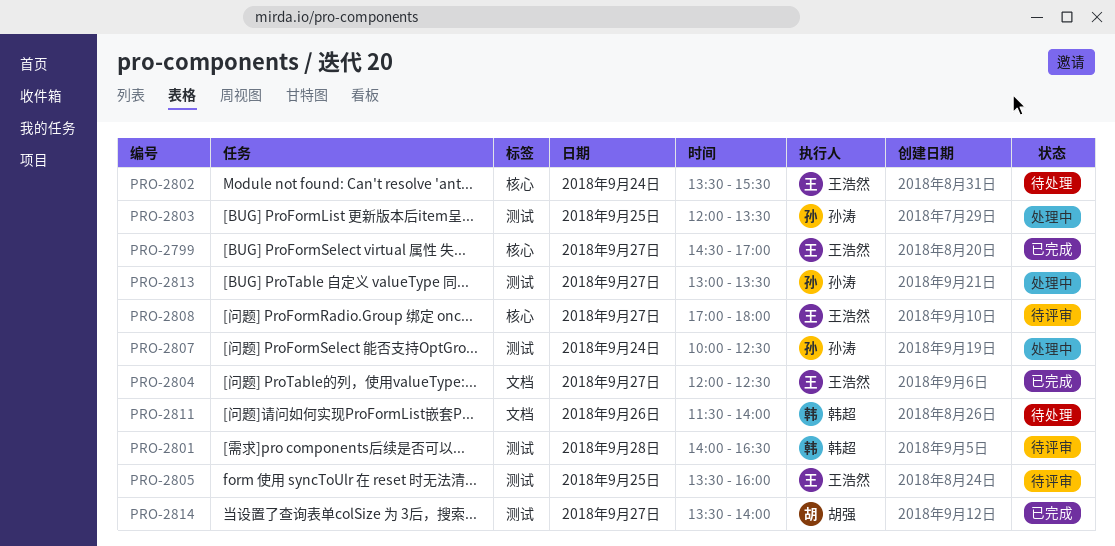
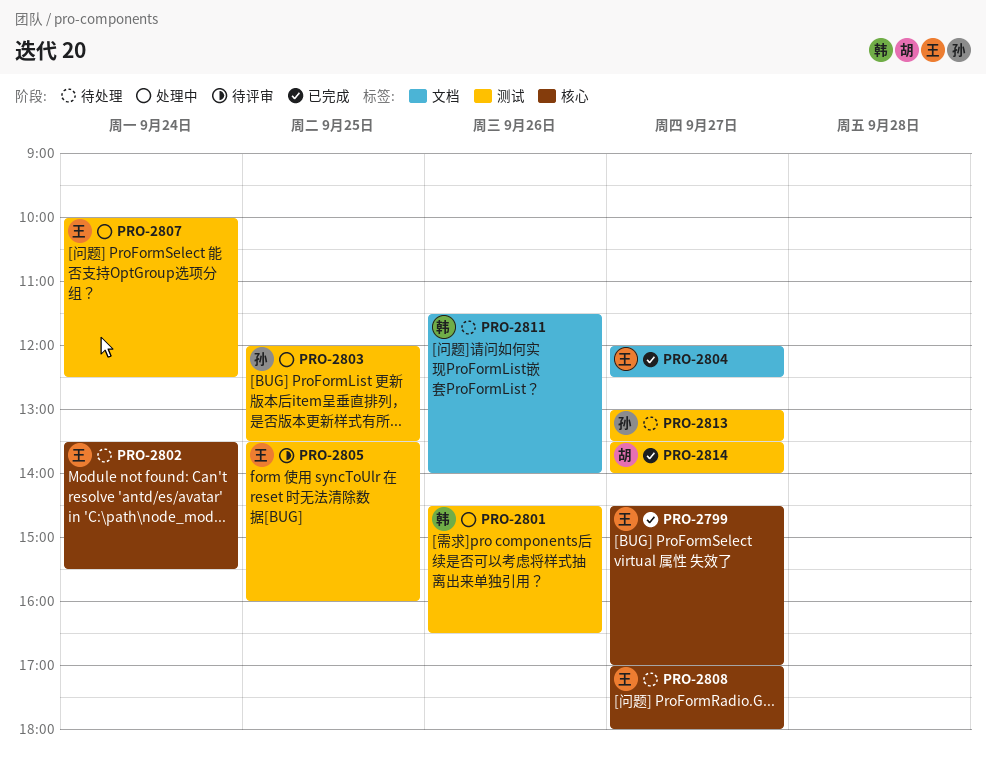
PRO-2801, status: 待评审 -> 处理中
PRO-2801, day: Sep 28 -> Sep 26
PRO-2801, begins: 14:00 -> 14:30
PRO-2807, owner: 孙涛 -> 王浩然
PRO-2808, status: 待评审 -> 待处理
PRO-2813, status: 处理中 -> 待处理

